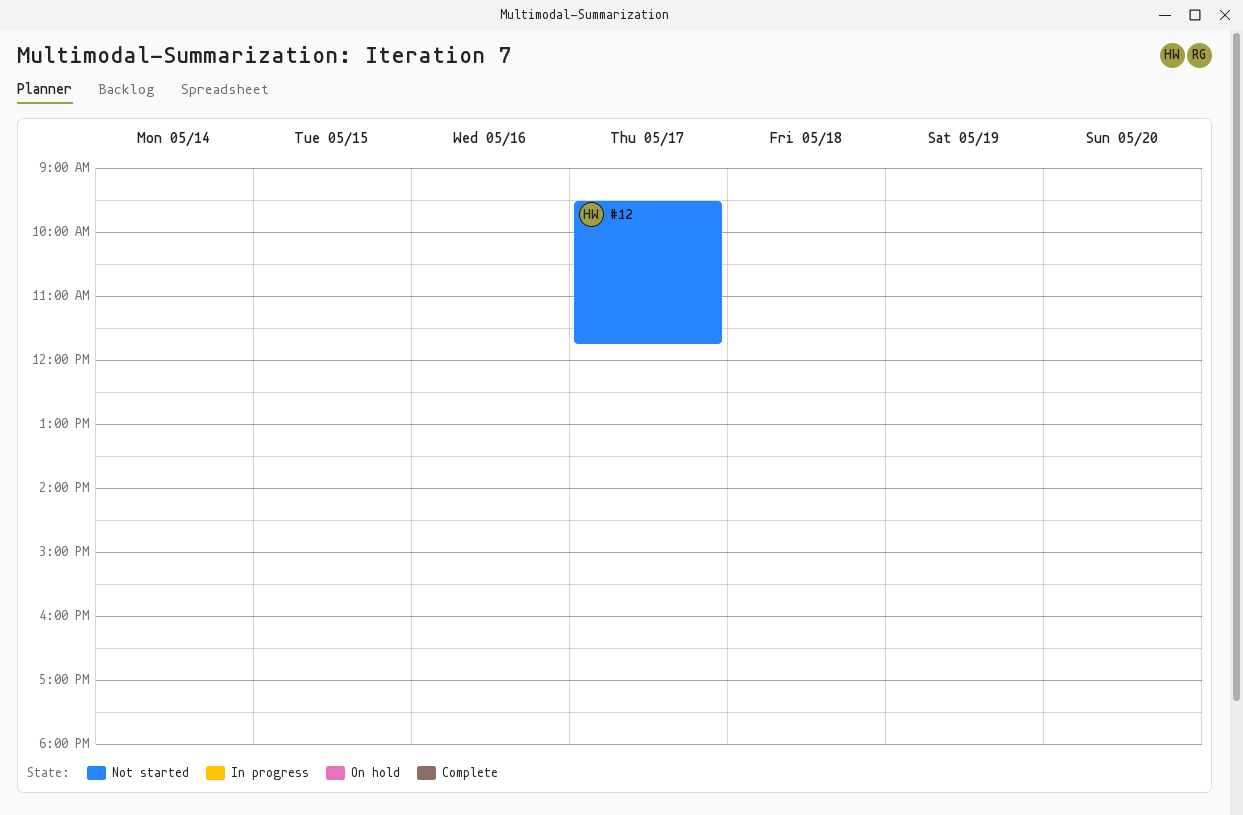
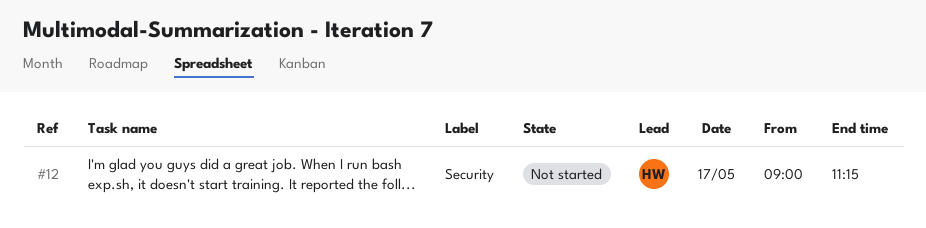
#12, begins: 09:30 -> 09:00
#12, ends: 11:45 -> 11:15

